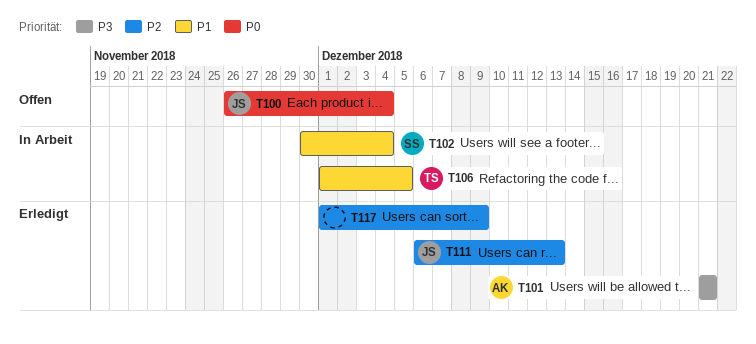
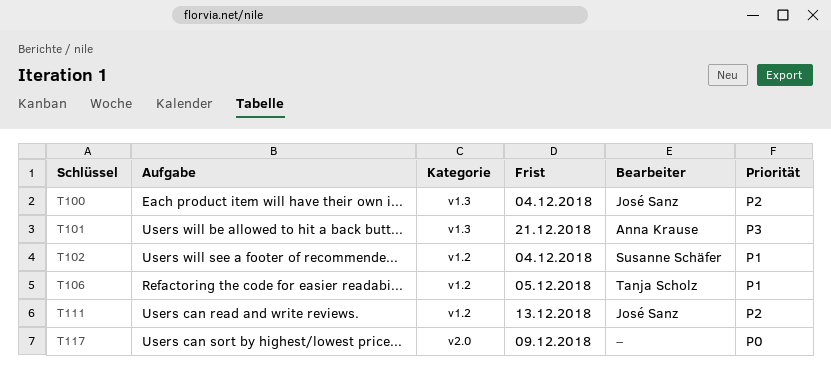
T100, priority: P0 -> P2
T117, priority: P2 -> P0

